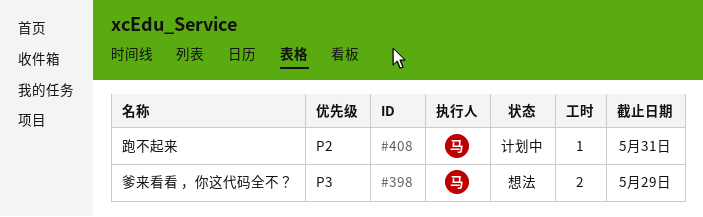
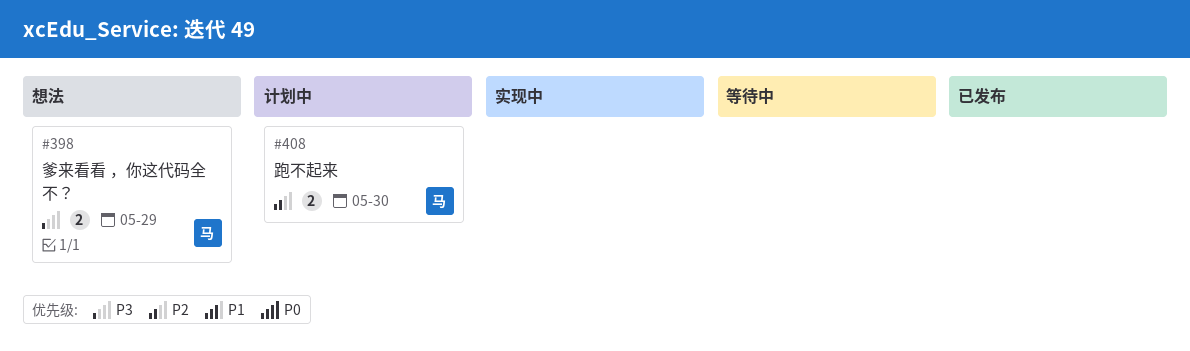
#408, estimate: 1 -> 2
#408, due: May 31 -> May 30

